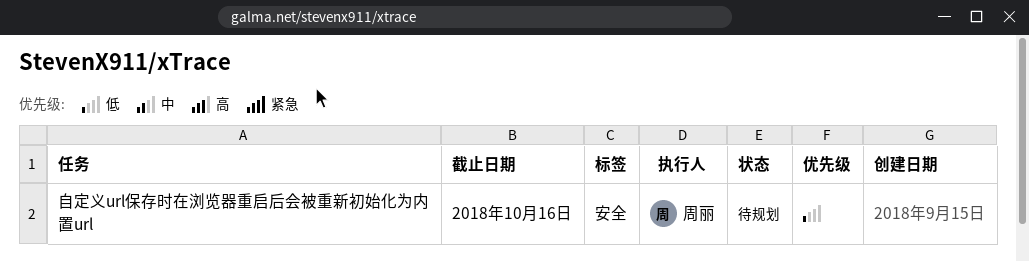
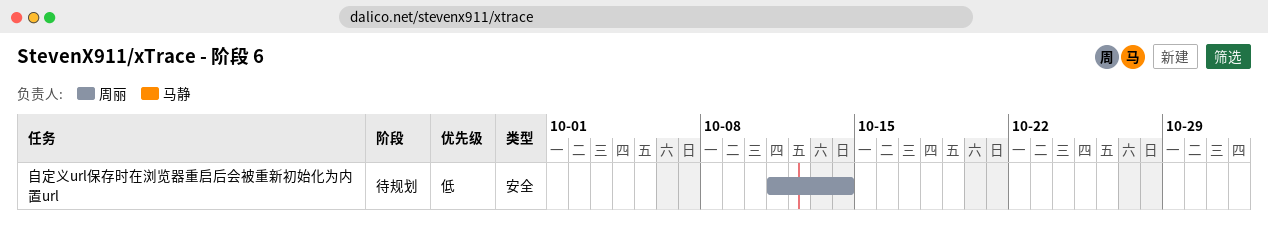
自定义url保存时在浏览器重启后会被重新初始化为内置url, due: Oct 16 -> Oct 14

